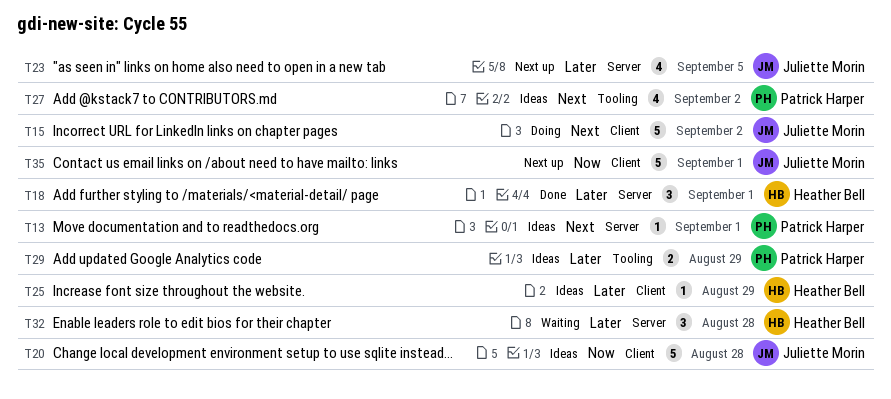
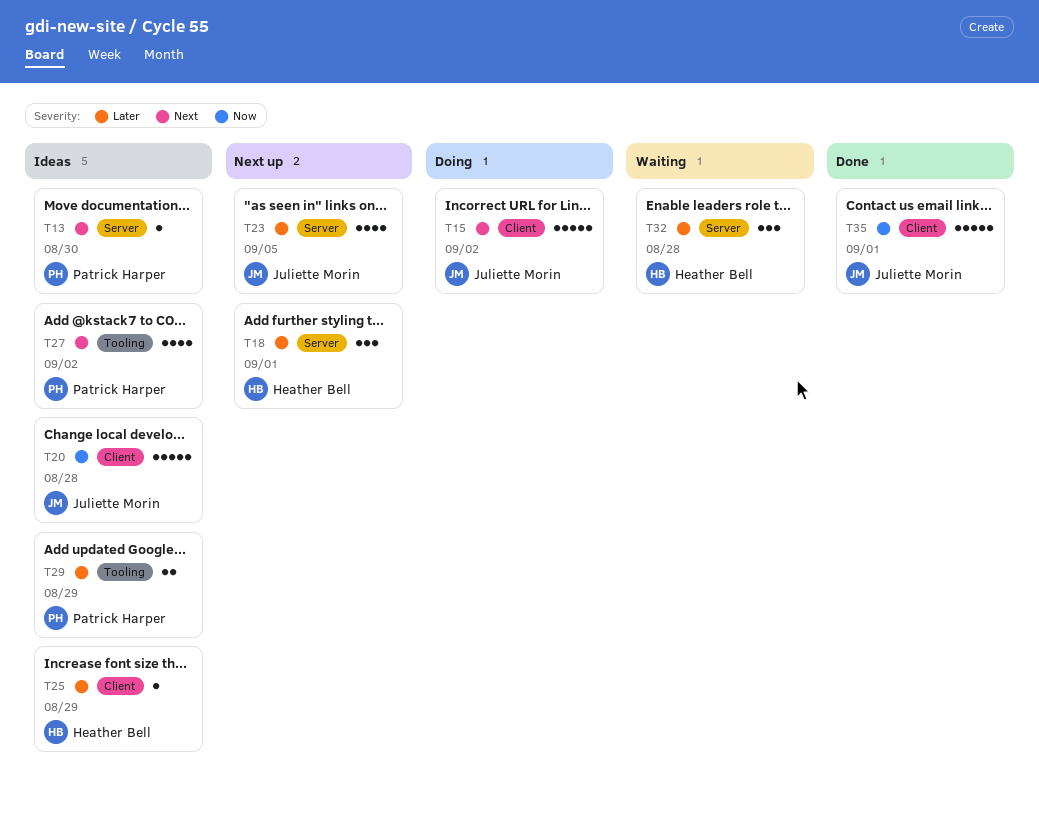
T13, due: Sep 1 -> Aug 30
T18, status: Done -> Next up
T35, status: Next up -> Done

